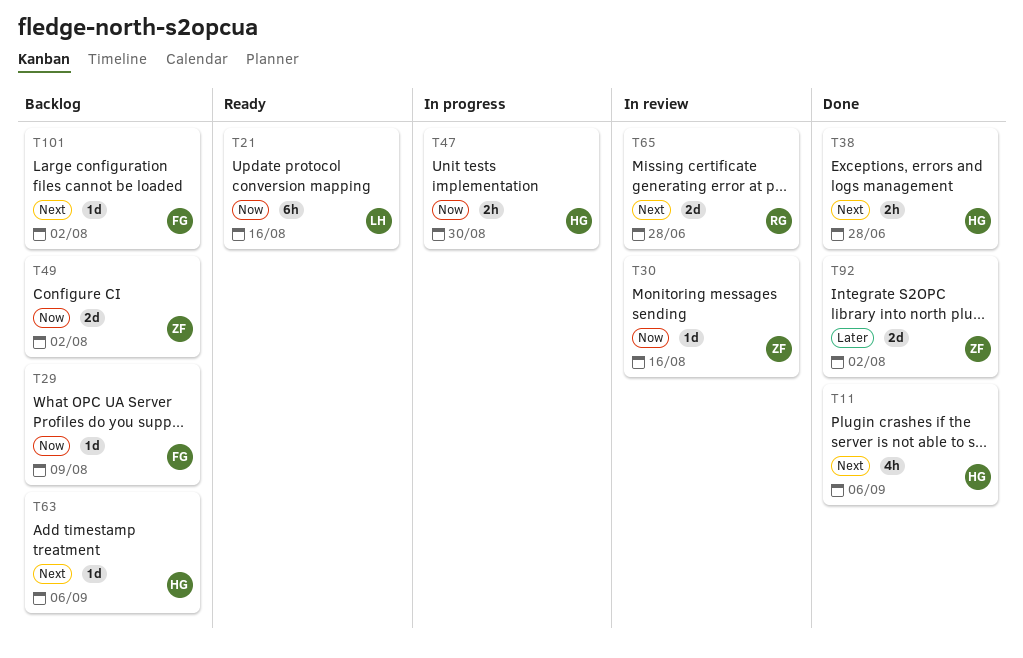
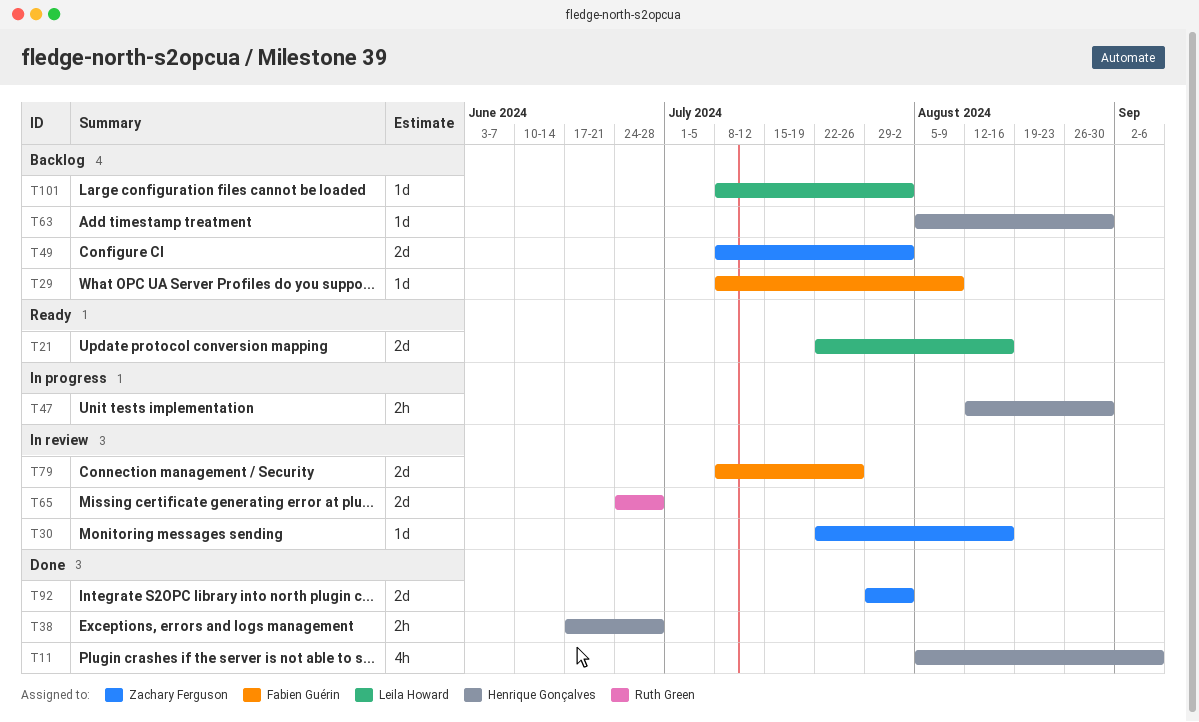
T21, estimate: 6h -> 2d
T63, due: Sep 6 -> Aug 30
T79: none -> present
T101, owner: Fabien Guérin -> Leila Howard

